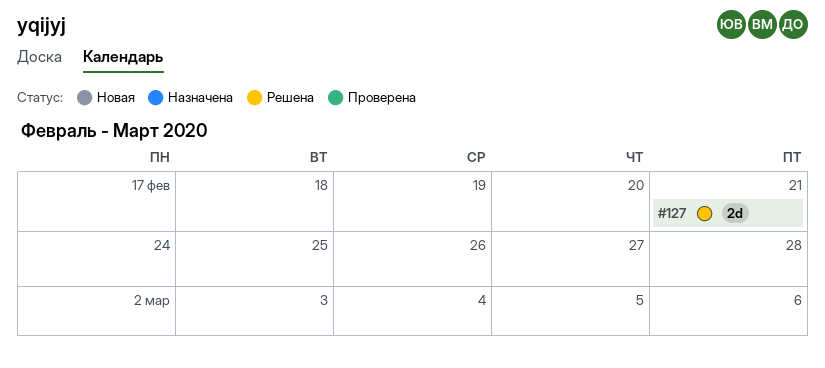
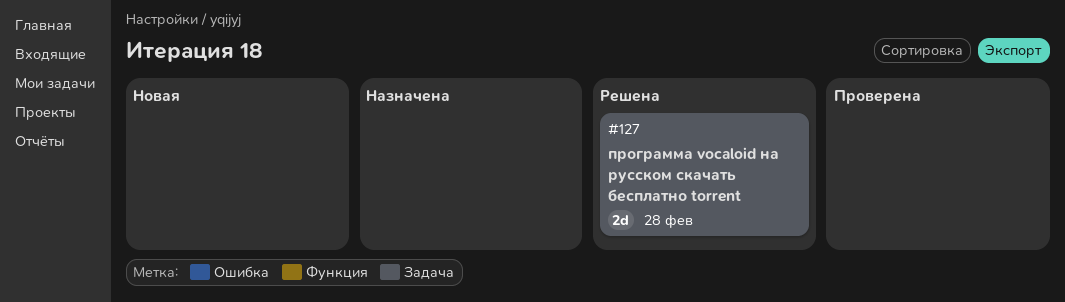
#127, due: Feb 21 -> Feb 28

